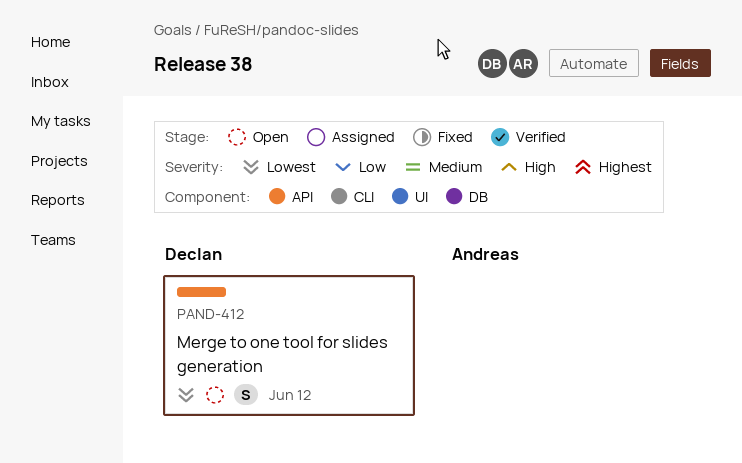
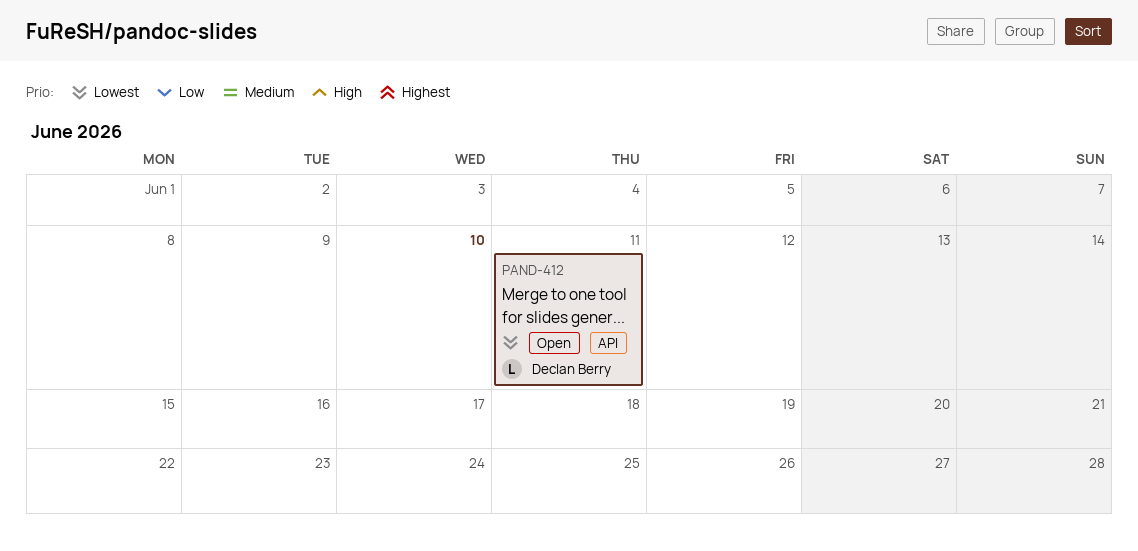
PAND-412, estimate: S -> L
PAND-412, due: Jun 12 -> Jun 11

